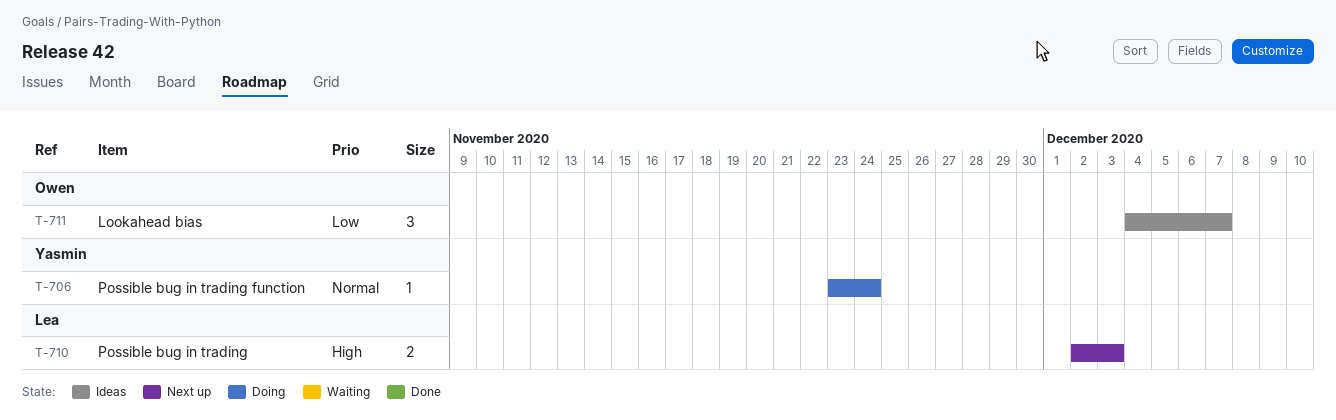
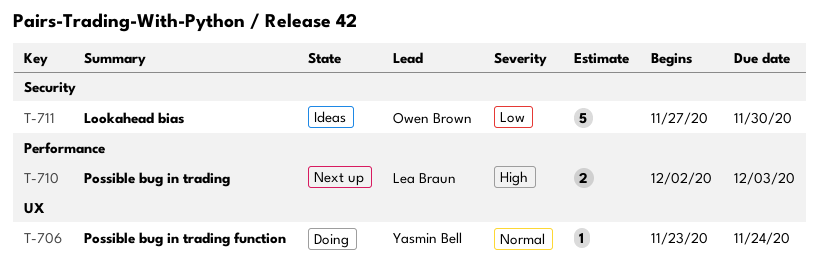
T-711, estimate: 3 -> 5
T-711, start: Dec 4 -> Nov 27
T-711, due: Dec 7 -> Nov 30

